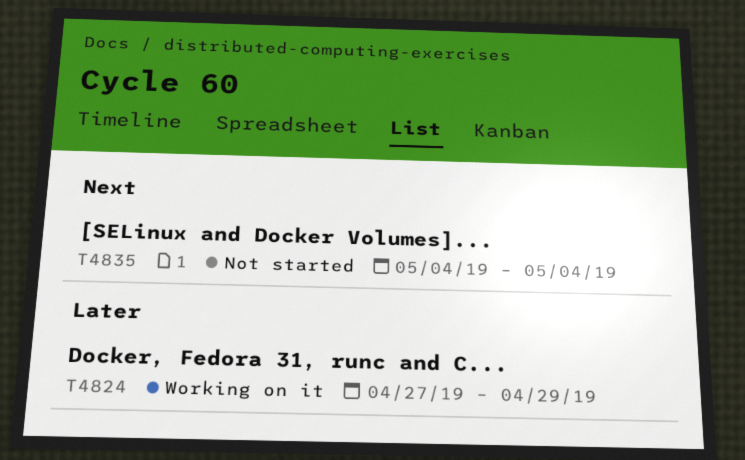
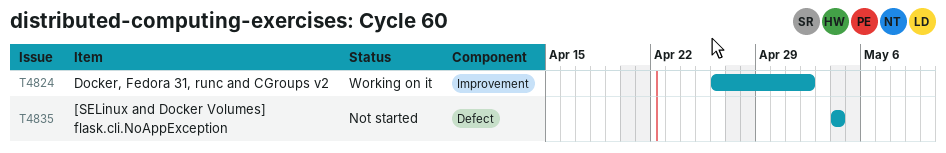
T4824, start: Apr 27 -> Apr 26
T4824, due: Apr 29 -> May 2

